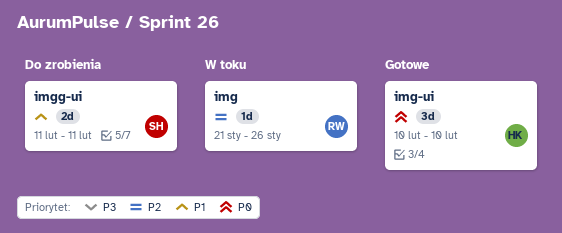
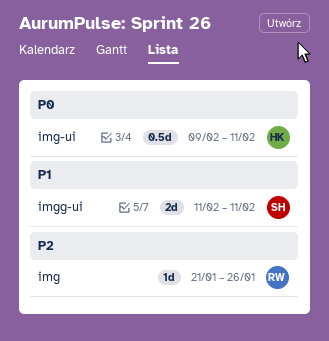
img-ui, estimate: 3d -> 0.5d
img-ui, start: Feb 10 -> Feb 9
img-ui, due: Feb 10 -> Feb 11

